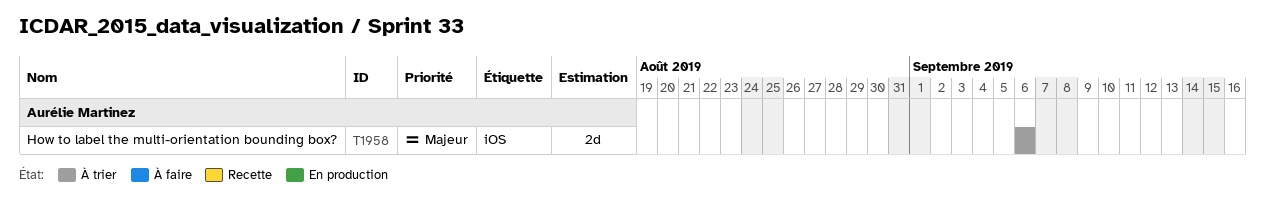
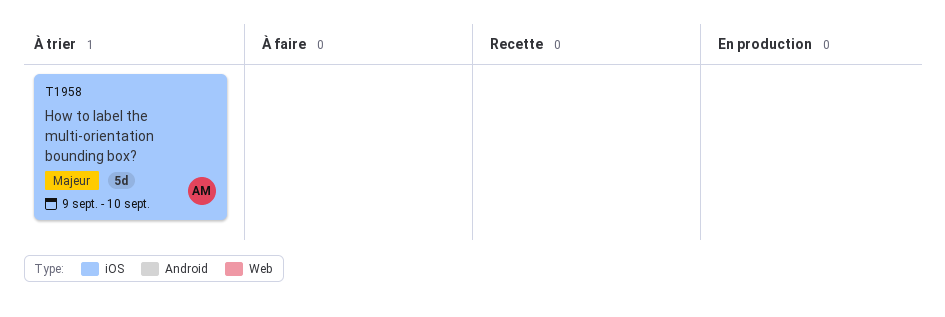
T1958, estimate: 2d -> 5d
T1958, start: Sep 6 -> Sep 9
T1958, due: Sep 6 -> Sep 10

